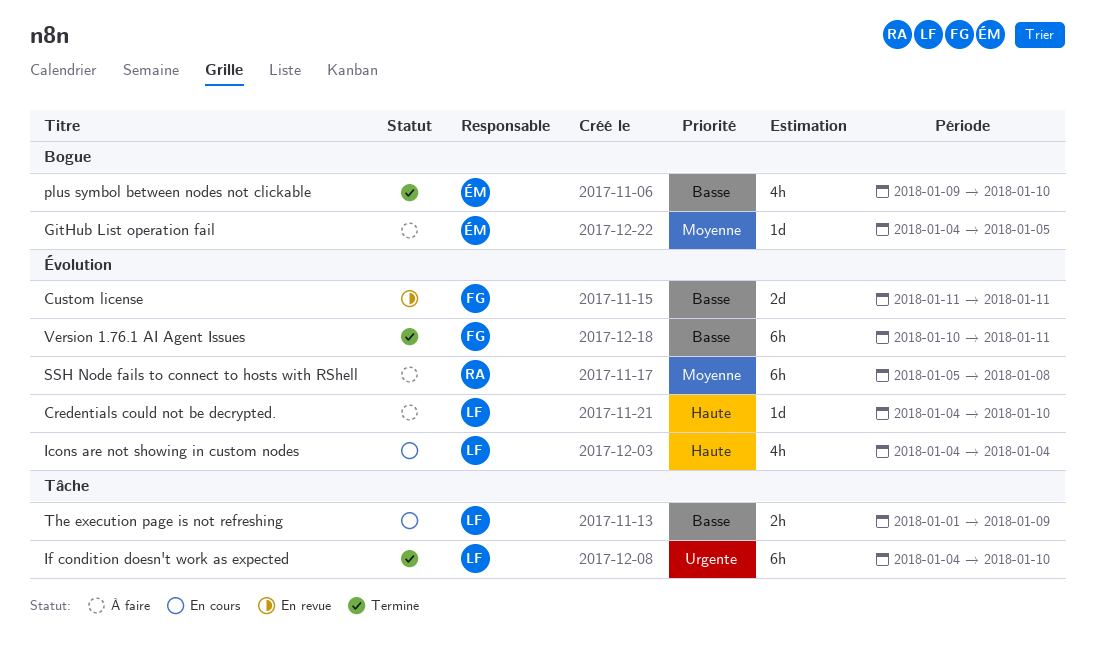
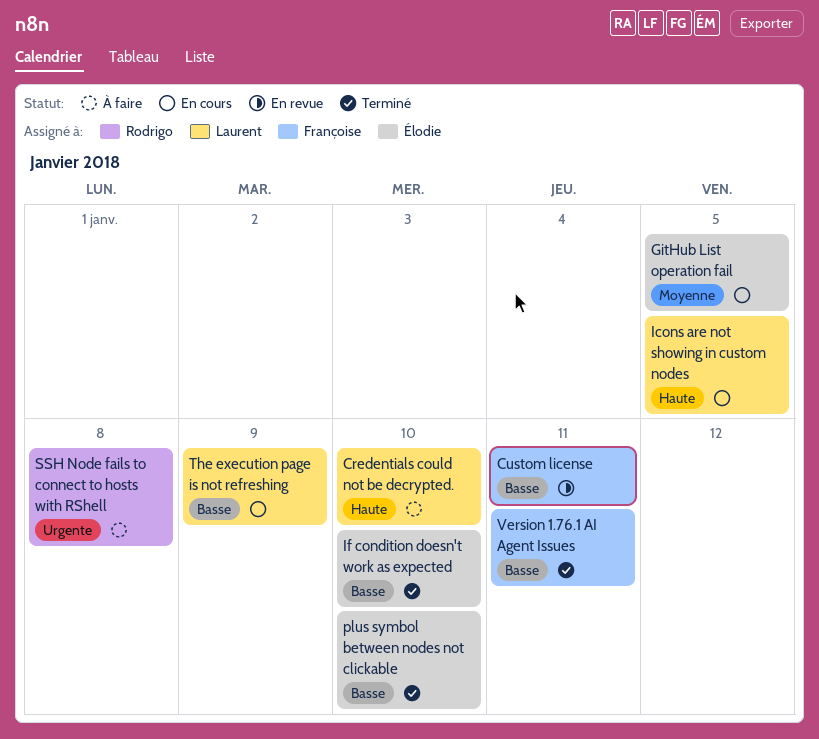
GitHub List operation fail, status: À faire -> En cours
Icons are not showing in custom nodes, due: Jan 4 -> Jan 5
If condition doesn't work as expected, owner: Laurent -> Élodie
If condition doesn't work as expected, priority: Urgente -> Basse
SSH Node fails to connect to hosts with RShell, priority: Moyenne -> Urgente

